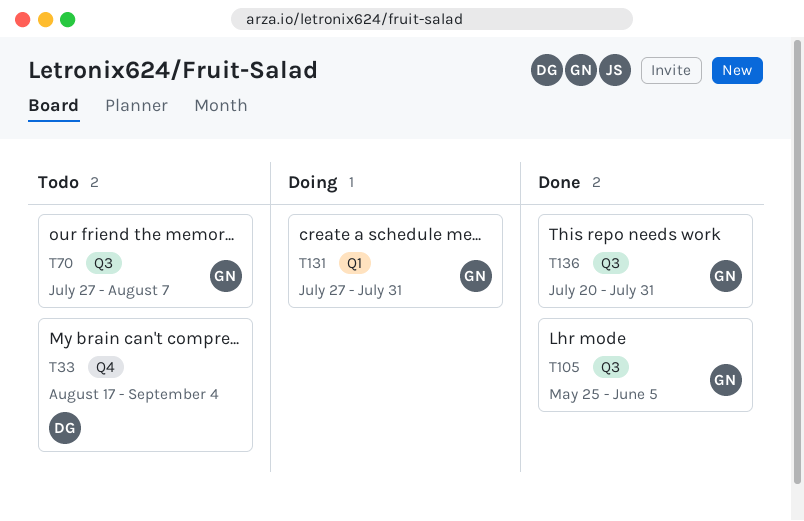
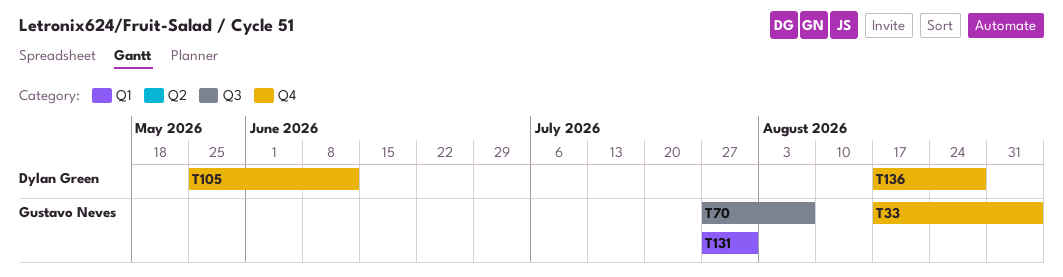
T33, owner: Dylan Green -> Gustavo Neves
T105, owner: Gustavo Neves -> Dylan Green
T105, label: Q3 -> Q4
T105, due: Jun 5 -> Jun 12
T136, owner: Gustavo Neves -> Dylan Green
T136, label: Q3 -> Q4
T136, start: Jul 20 -> Aug 17
T136, due: Jul 31 -> Aug 28

